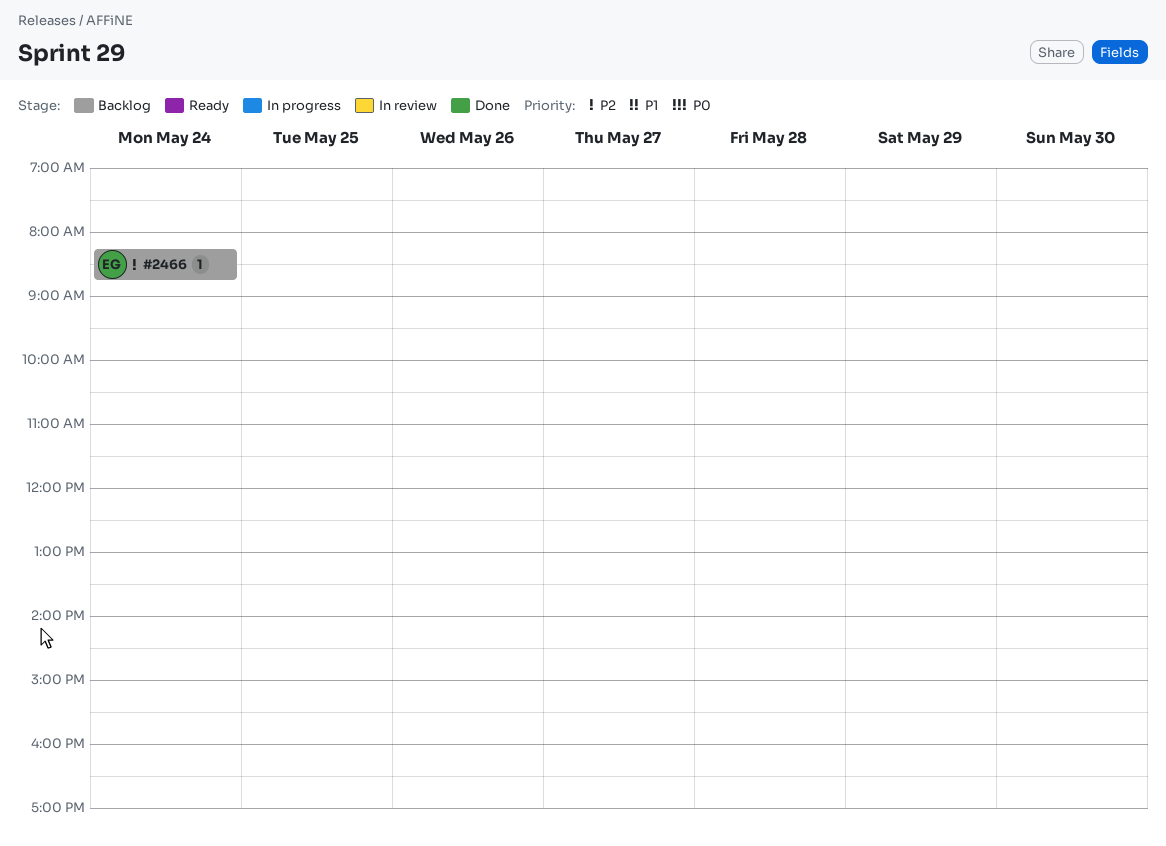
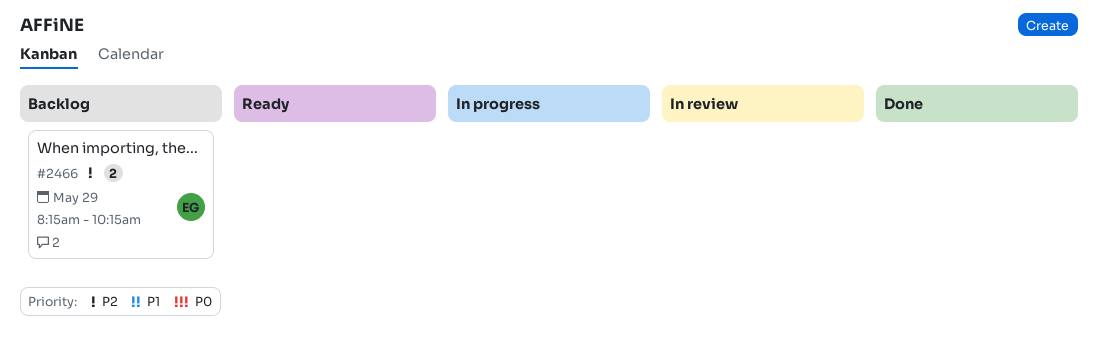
#2466, estimate: 1 -> 2
#2466, day: May 24 -> May 29
#2466, ends: 08:45 -> 10:15

